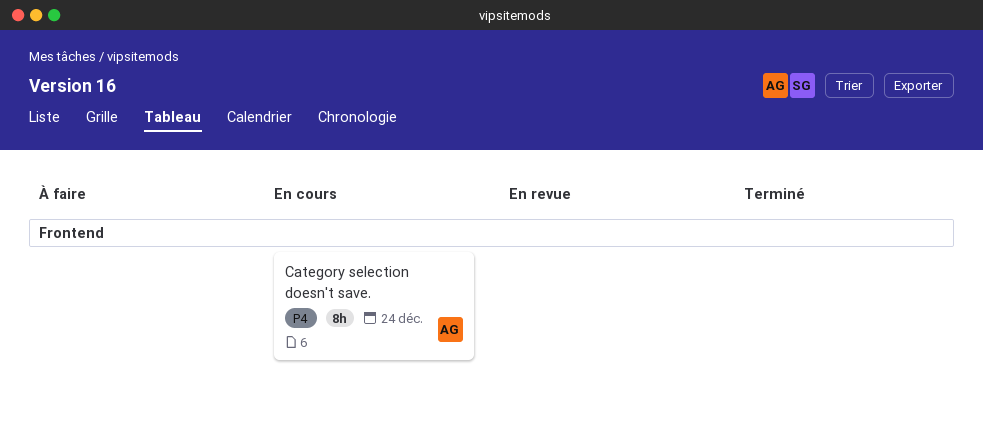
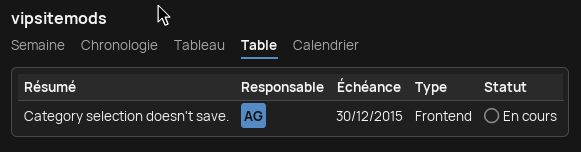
Category selection doesn't save., due: Dec 24 -> Dec 30

